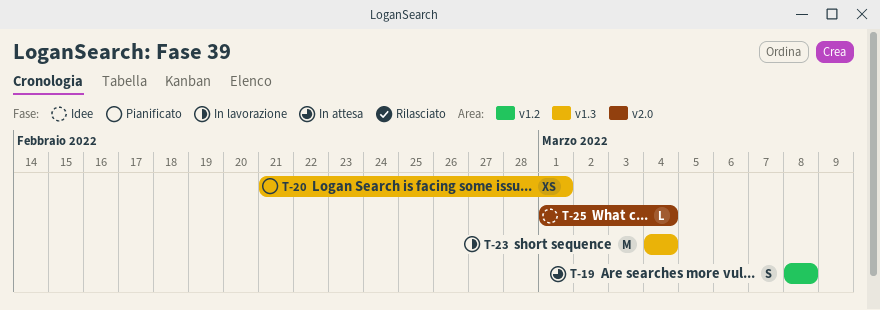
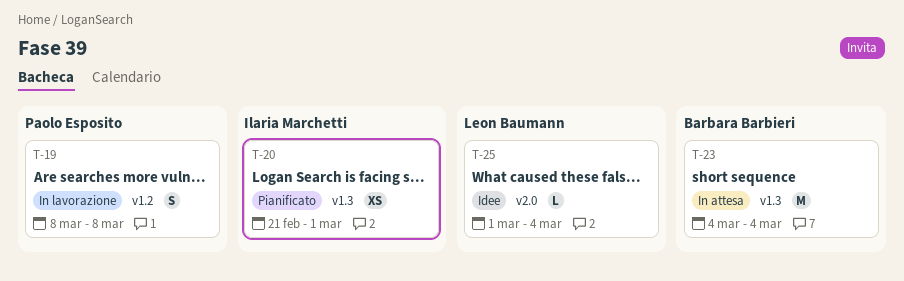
T-19, status: In attesa -> In lavorazione
T-23, status: In lavorazione -> In attesa

